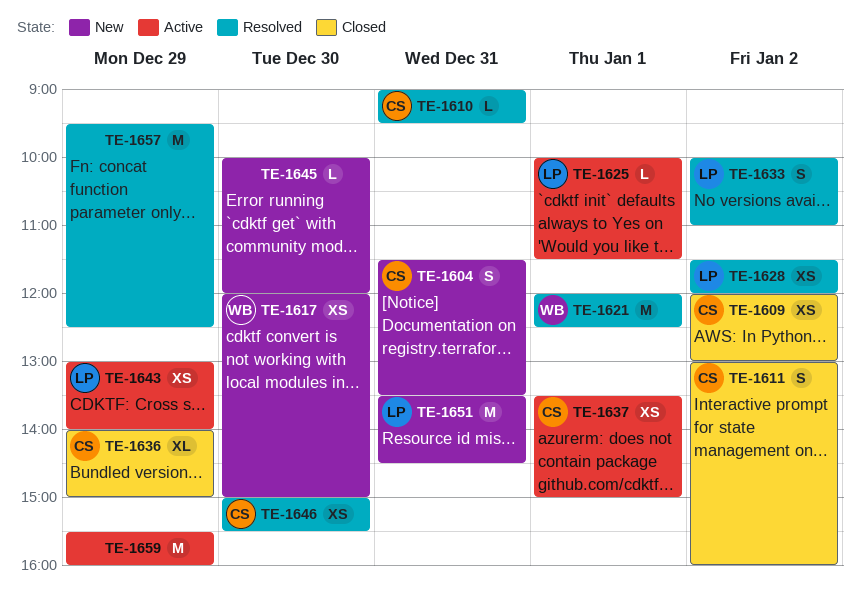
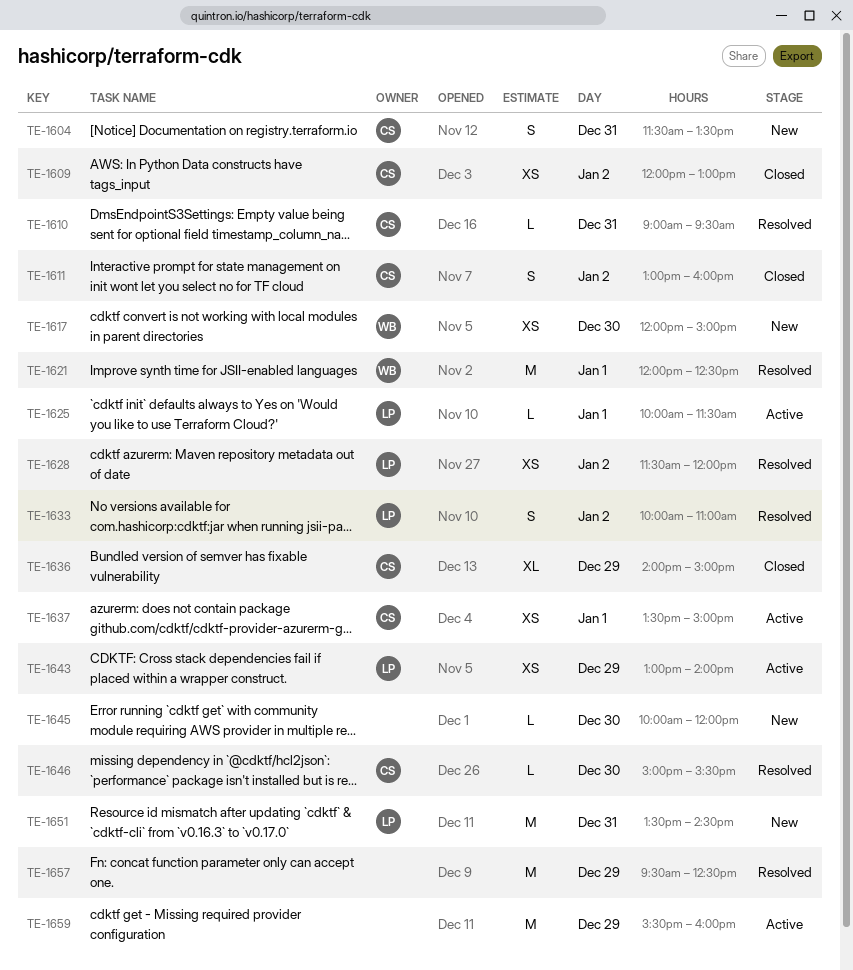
TE-1646, estimate: XS -> L

